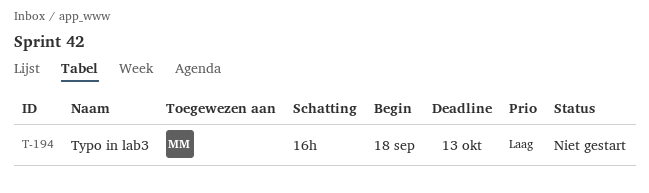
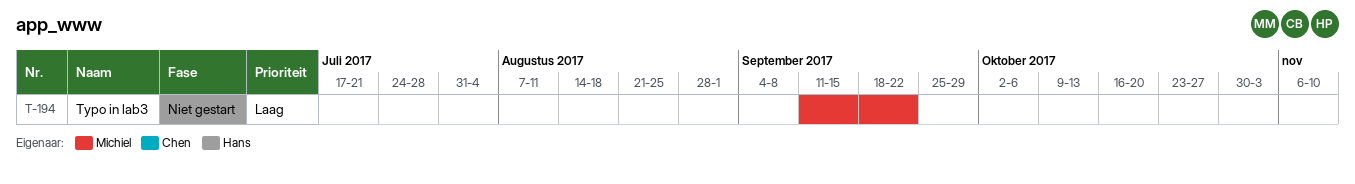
T-194, start: Sep 18 -> Sep 11
T-194, due: Oct 13 -> Sep 22

